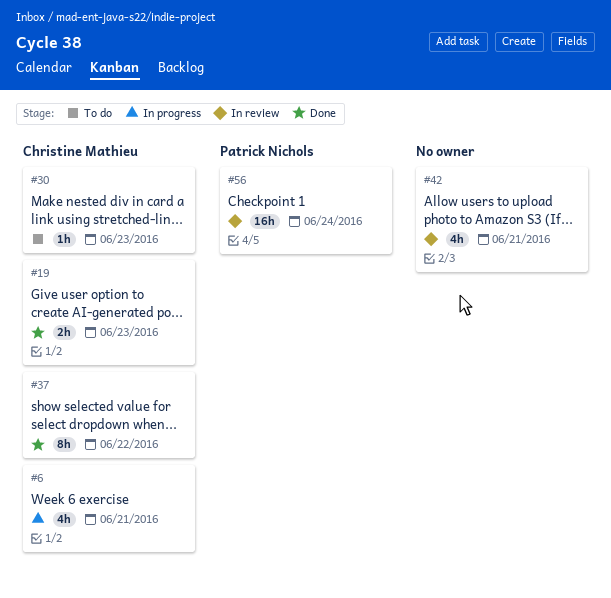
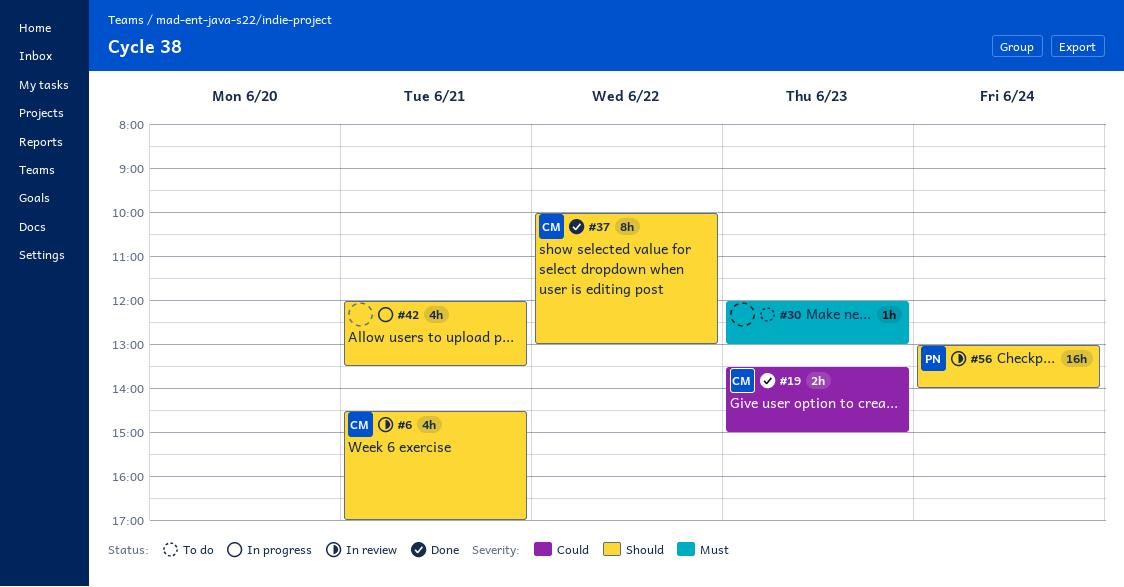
#6, status: In progress -> In review
#30, owner: Christine Mathieu -> none
#42, status: In review -> In progress

